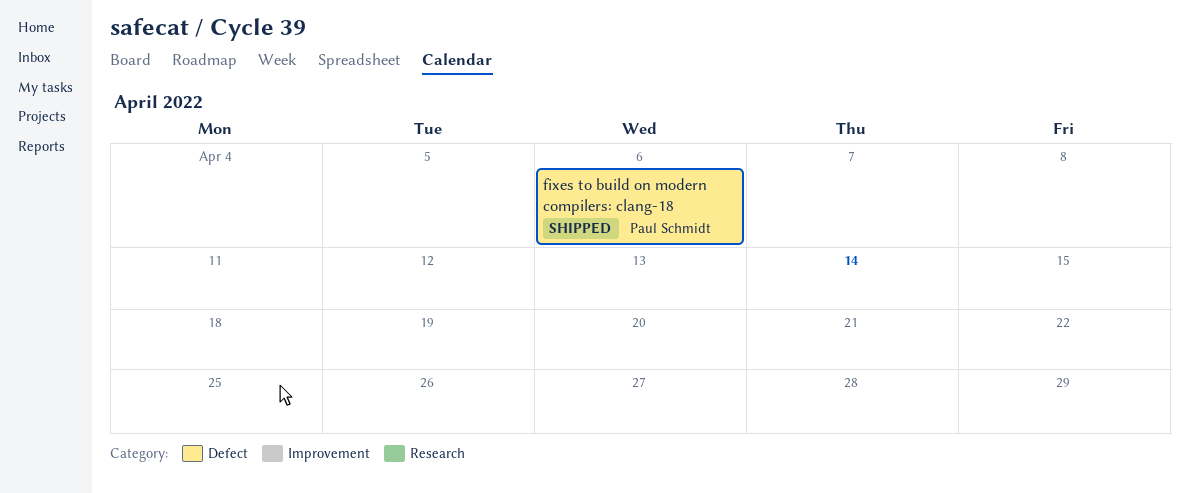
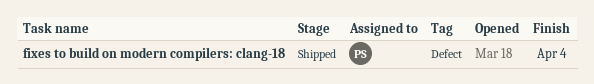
fixes to build on modern compilers: clang-18, due: Apr 6 -> Apr 4

